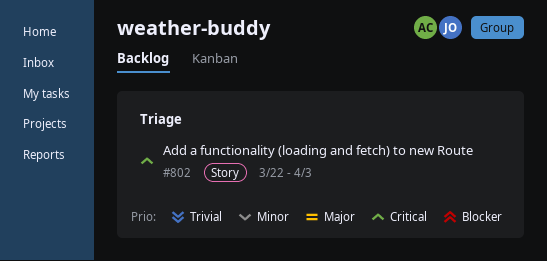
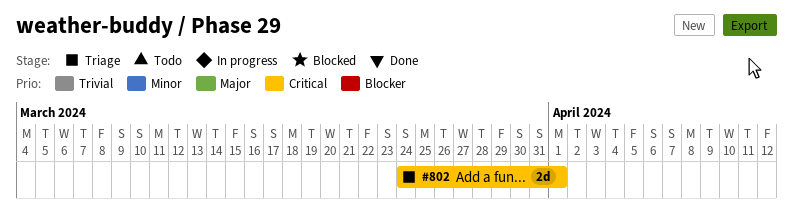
#802, start: Mar 22 -> Mar 24
#802, due: Apr 3 -> Apr 1

